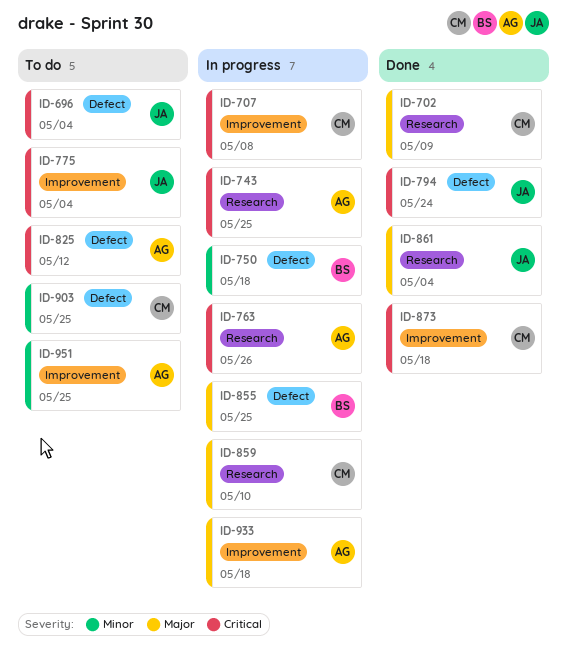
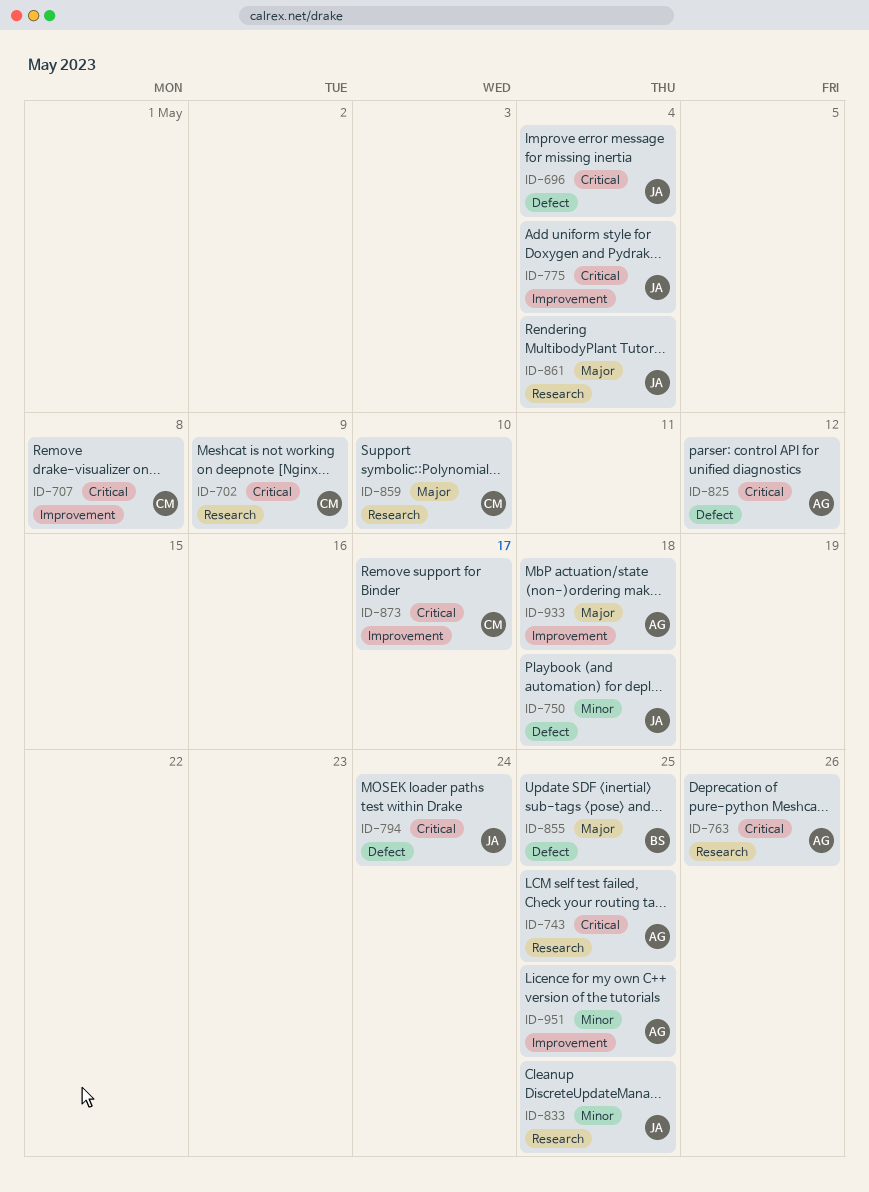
ID-702, priority: Major -> Critical
ID-750, owner: BS -> JA
ID-833: none -> present
ID-873, due: May 18 -> May 17
ID-903: present -> none

